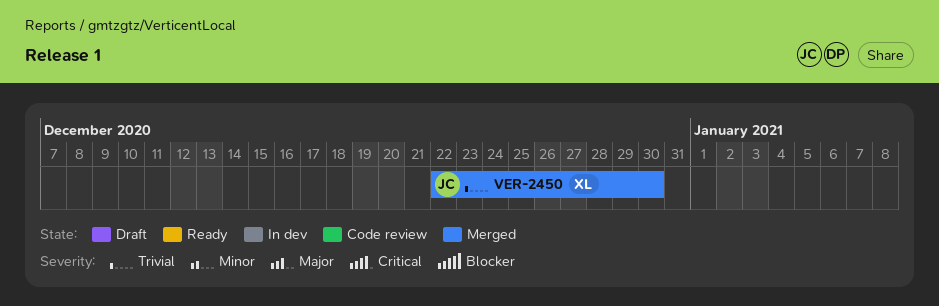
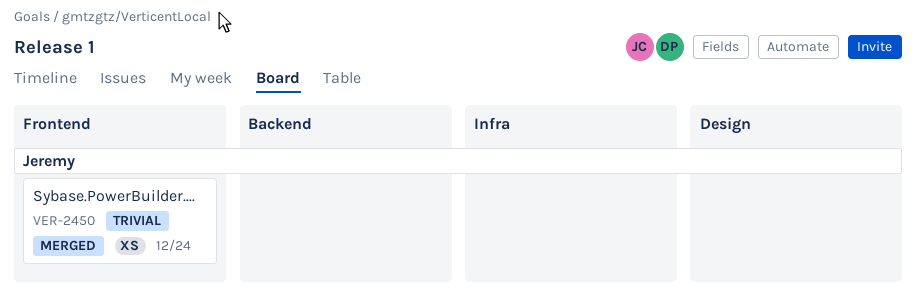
VER-2450, estimate: XL -> XS
VER-2450, due: Dec 30 -> Dec 24

